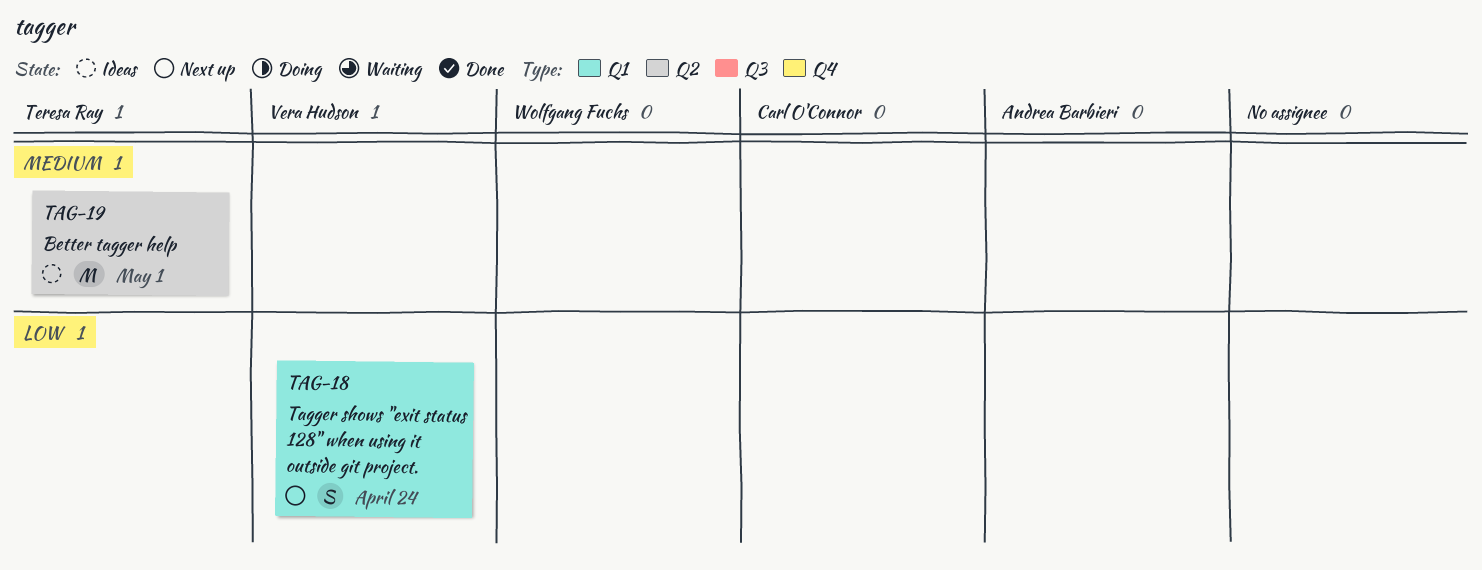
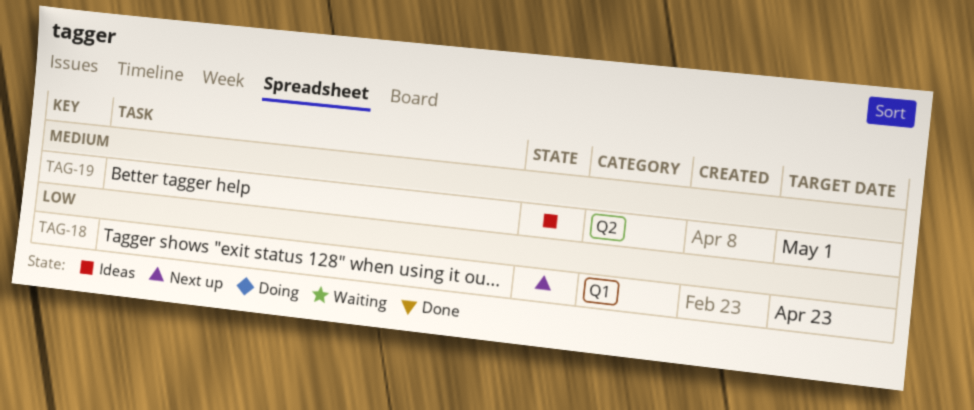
TAG-18, due: Apr 24 -> Apr 23

